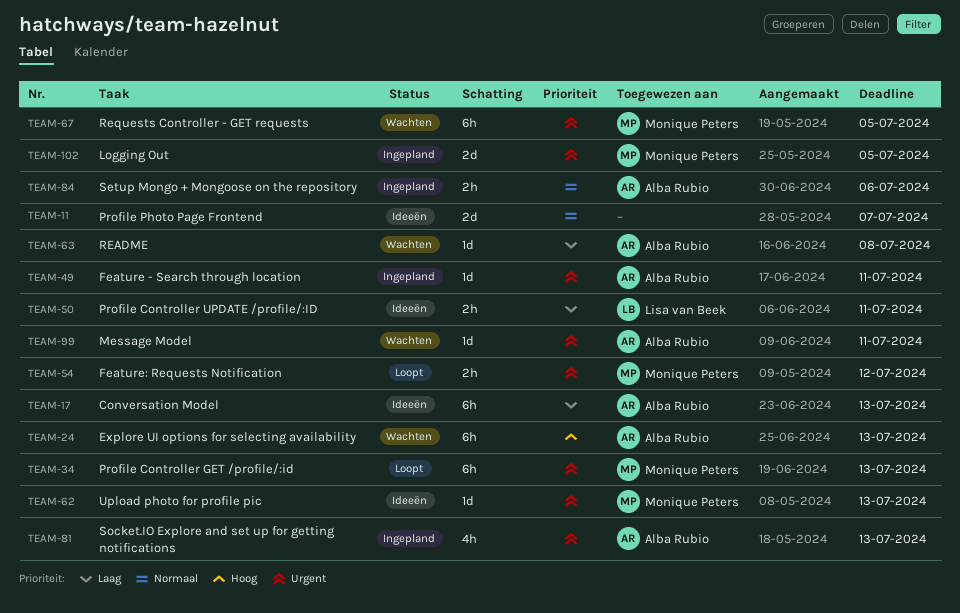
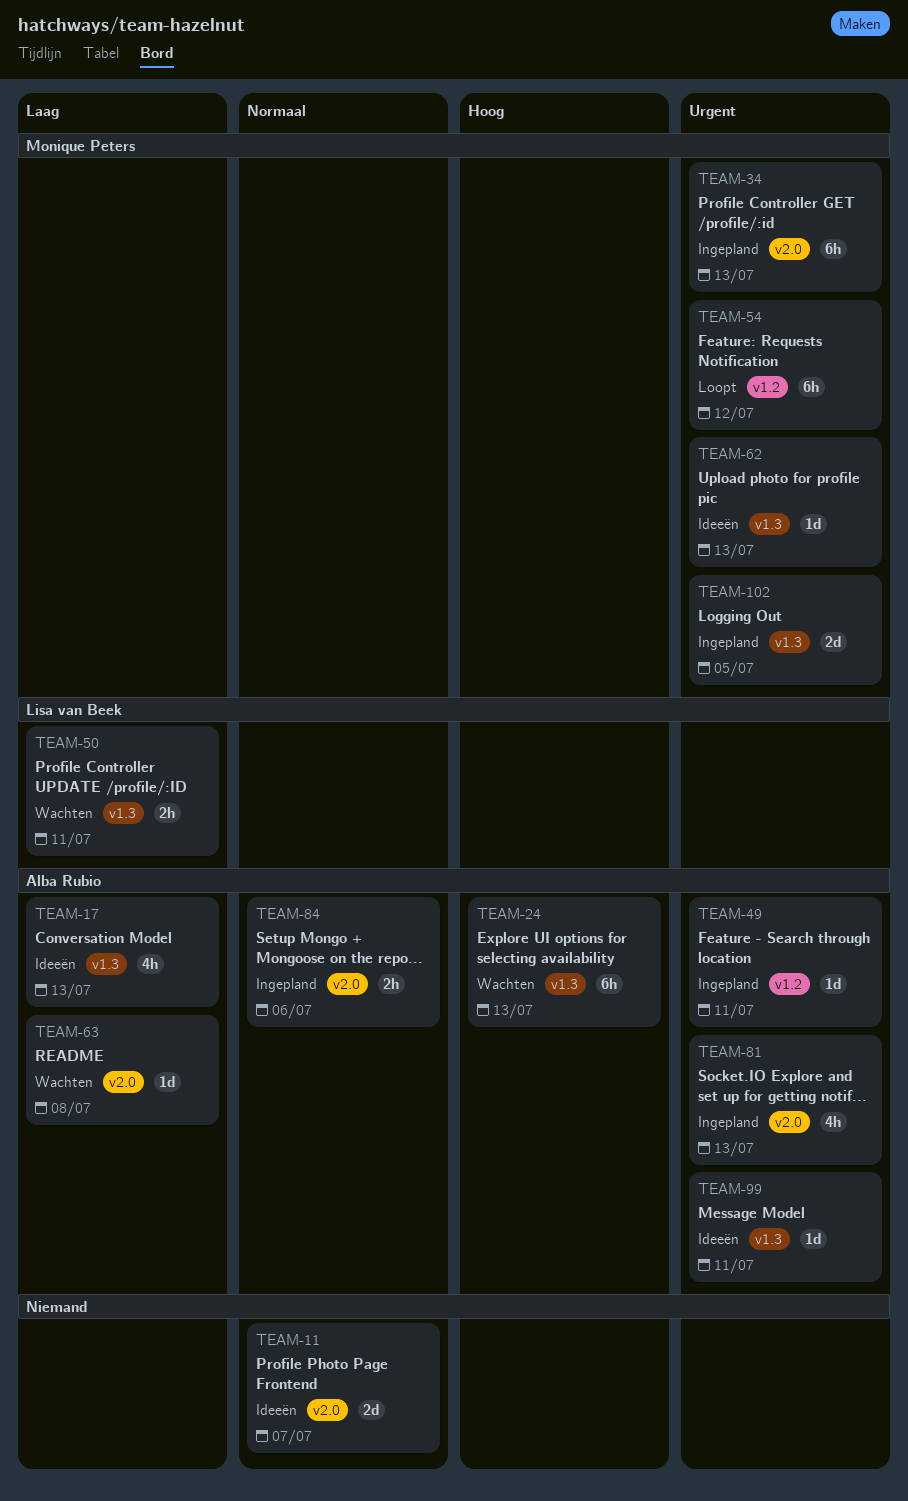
TEAM-17, estimate: 6h -> 4h
TEAM-34, status: Loopt -> Ingepland
TEAM-50, status: Ideeën -> Wachten
TEAM-54, estimate: 2h -> 6h
TEAM-67: present -> none
TEAM-99, status: Wachten -> Ideeën

